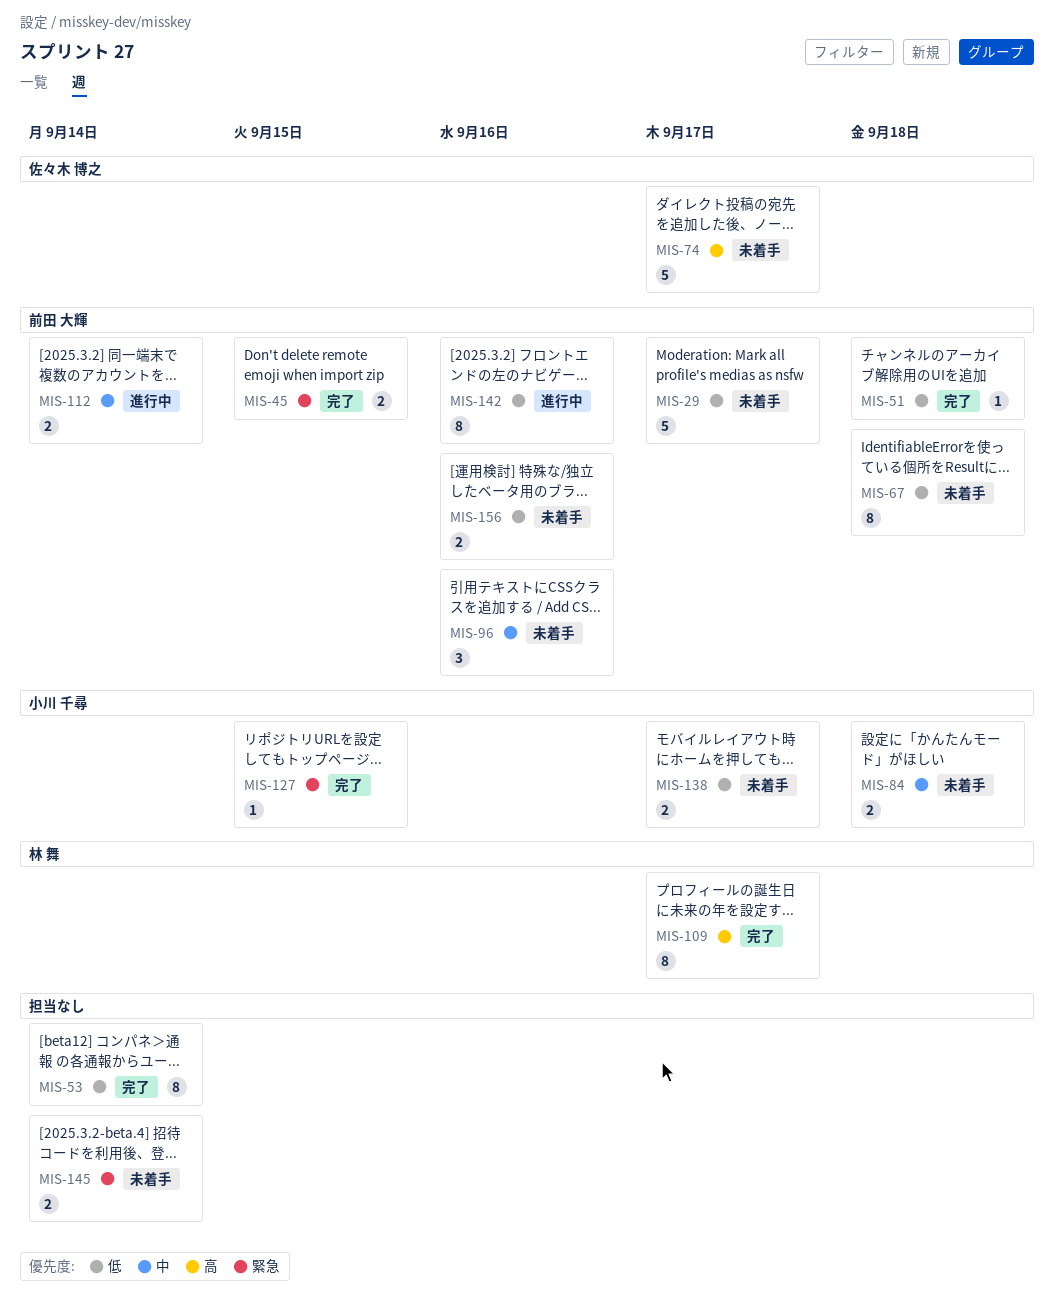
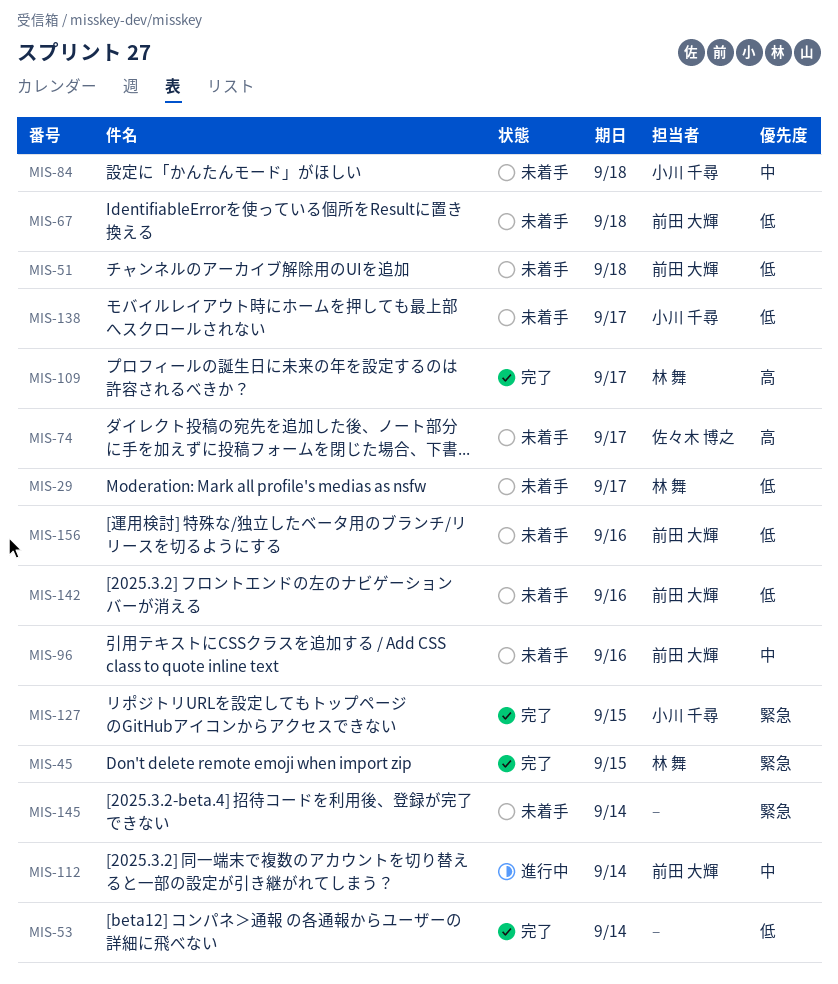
MIS-29, owner: 前田 大輝 -> 林 舞
MIS-45, owner: 前田 大輝 -> 林 舞
MIS-51, status: 完了 -> 未着手
MIS-142, status: 進行中 -> 未着手

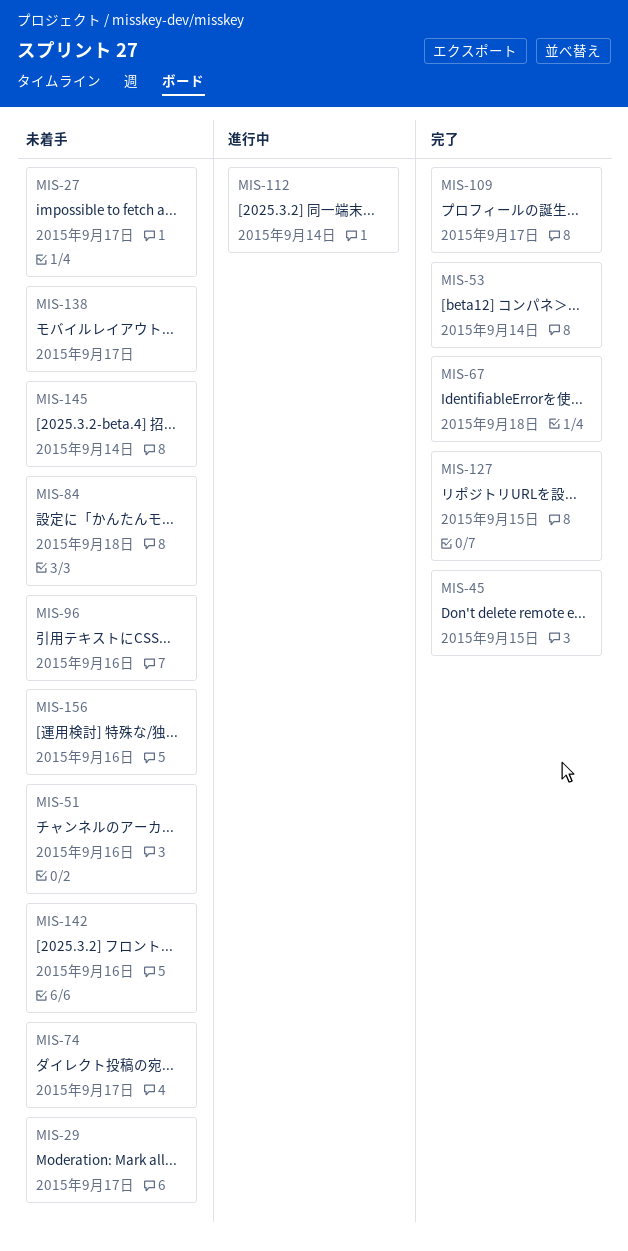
MIS-27: none -> present
MIS-51, due: Sep 18 -> Sep 16
MIS-67, status: 未着手 -> 完了

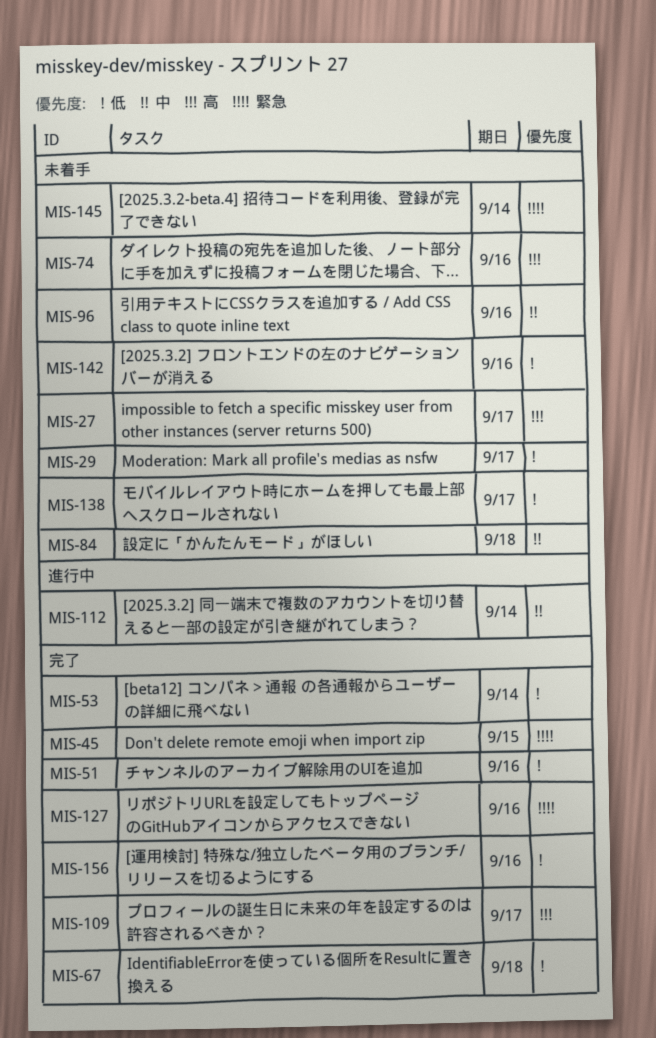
MIS-51, status: 未着手 -> 完了
MIS-74, due: Sep 17 -> Sep 16
MIS-127, due: Sep 15 -> Sep 16
MIS-156, status: 未着手 -> 完了

